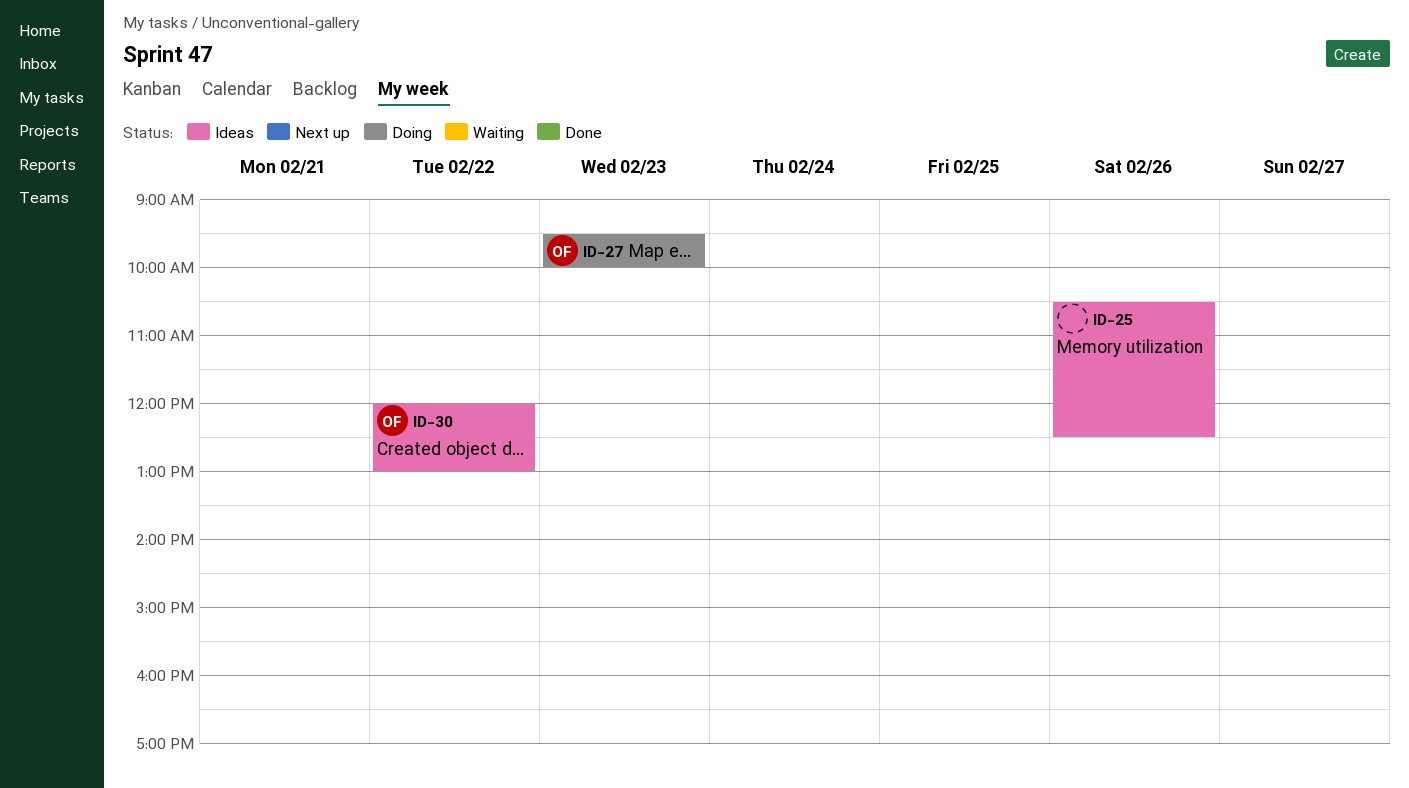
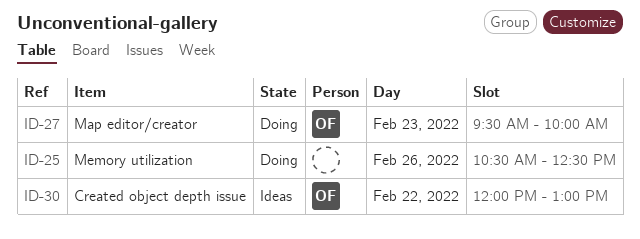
ID-25, status: Ideas -> Doing

